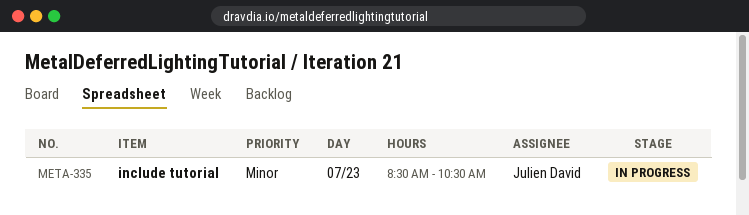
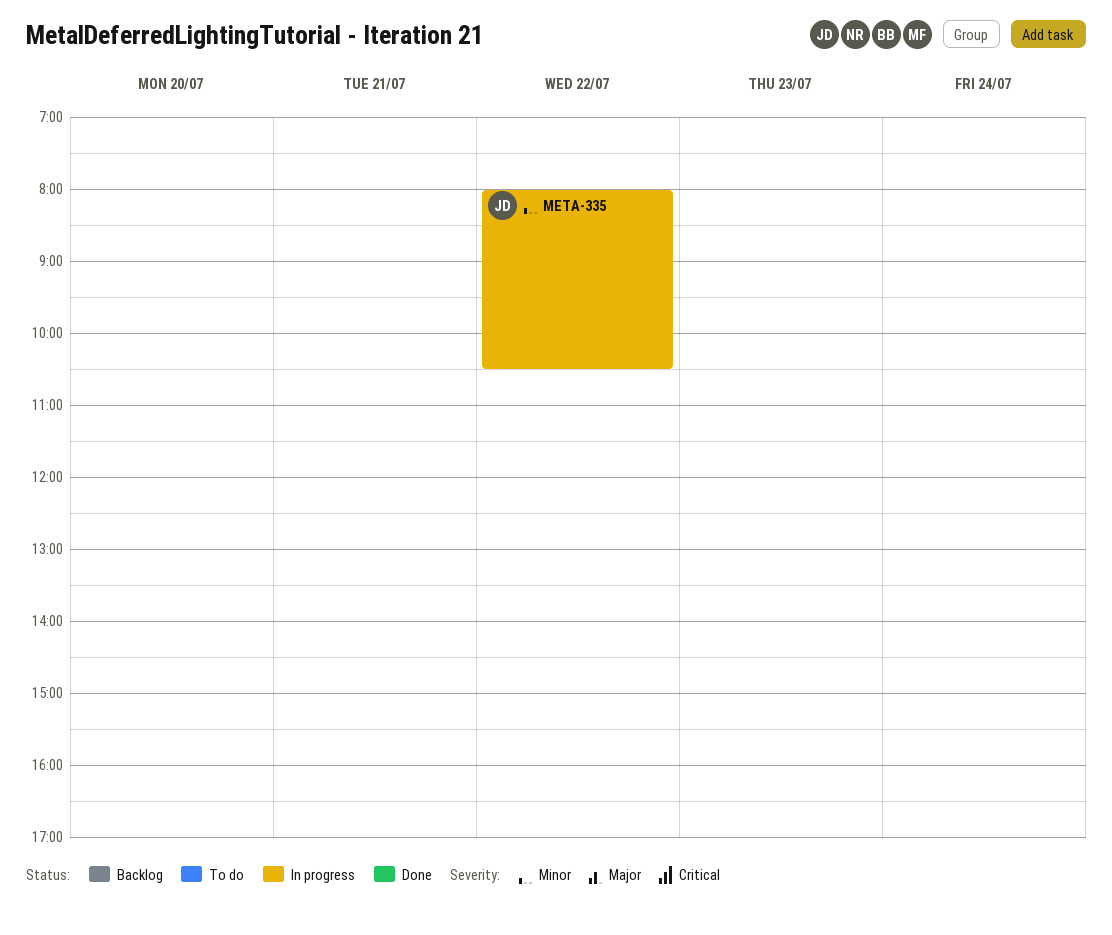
META-335, day: Jul 23 -> Jul 22
META-335, begins: 08:30 -> 08:00

